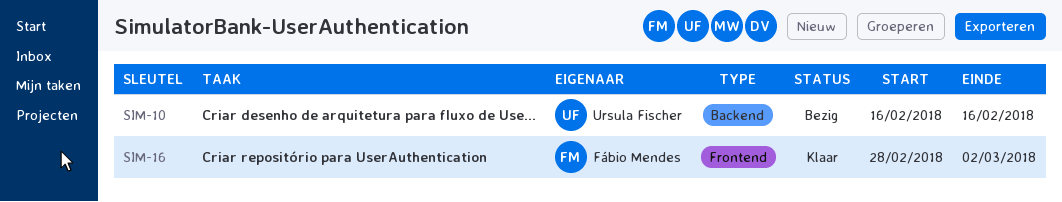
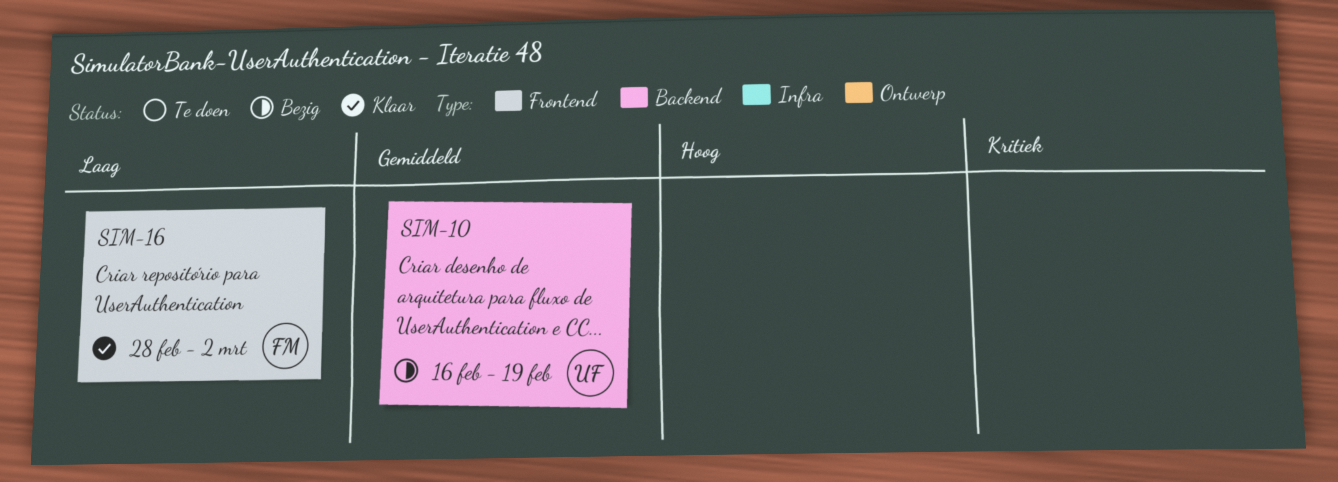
SIM-10, due: Feb 16 -> Feb 19

